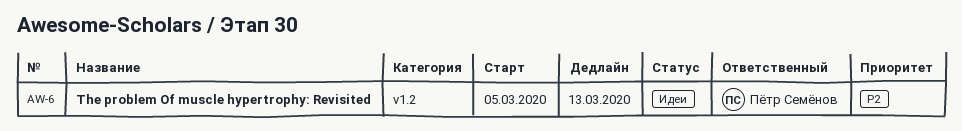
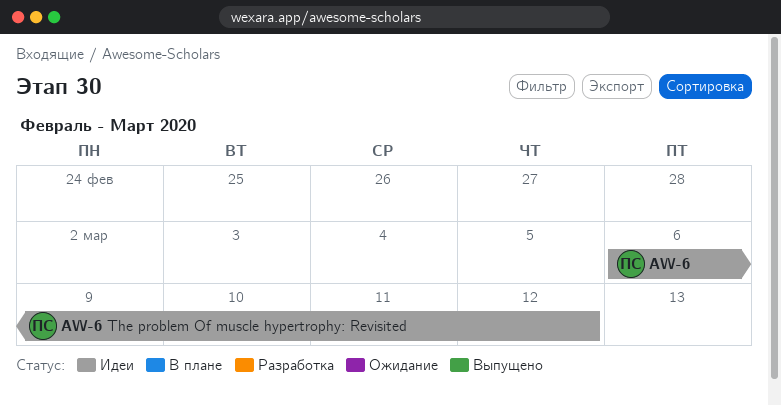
AW-6, start: Mar 5 -> Mar 6
AW-6, due: Mar 13 -> Mar 12

